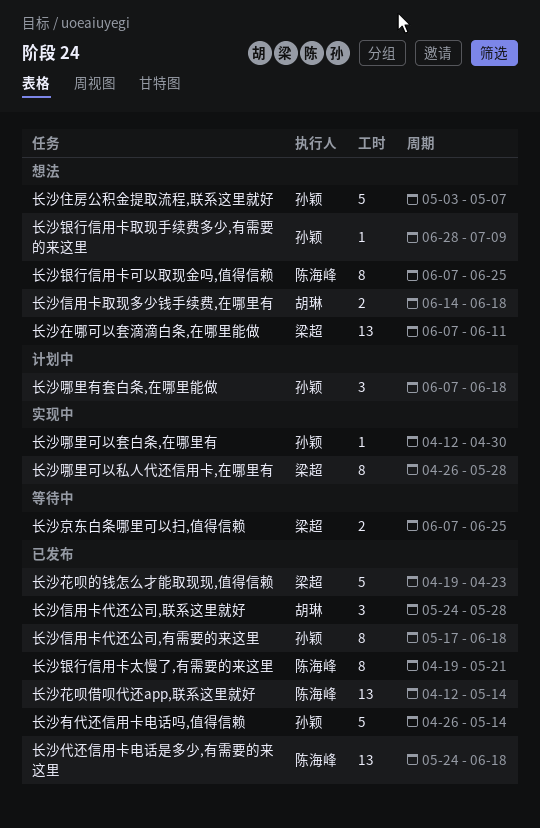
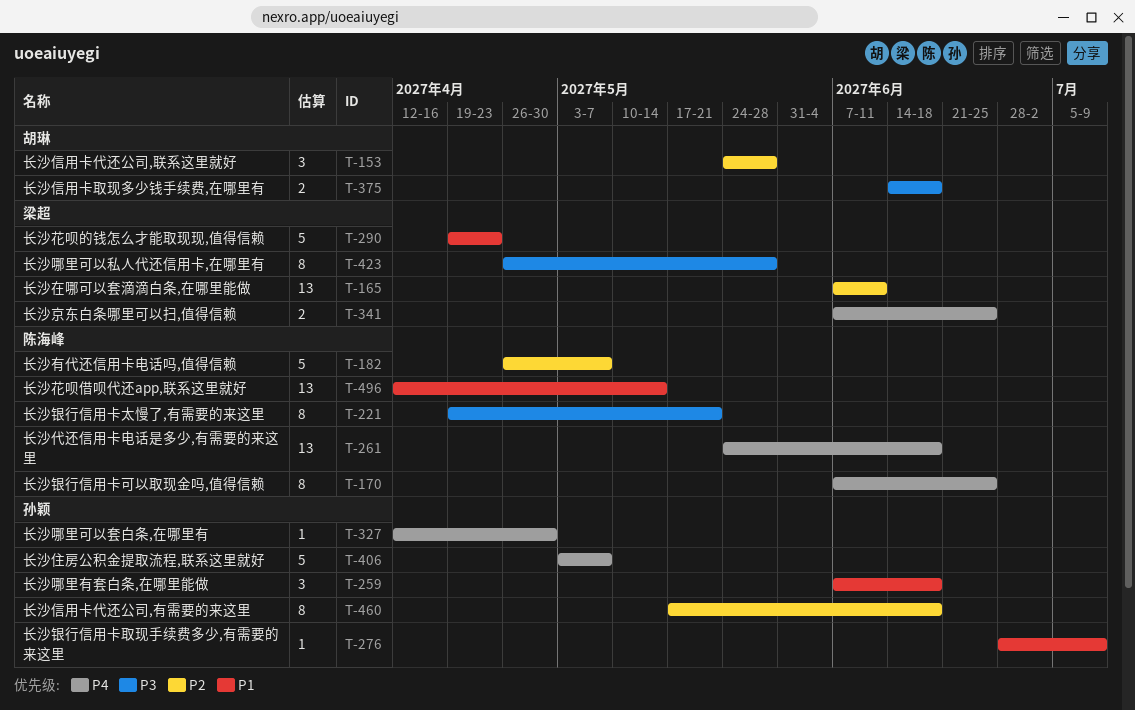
长沙有代还信用卡电话吗,值得信赖, owner: 孙颖 -> 陈海峰
长沙有代还信用卡电话吗,值得信赖, due: May 14 -> May 7

